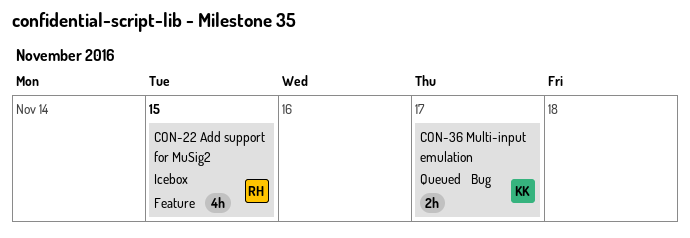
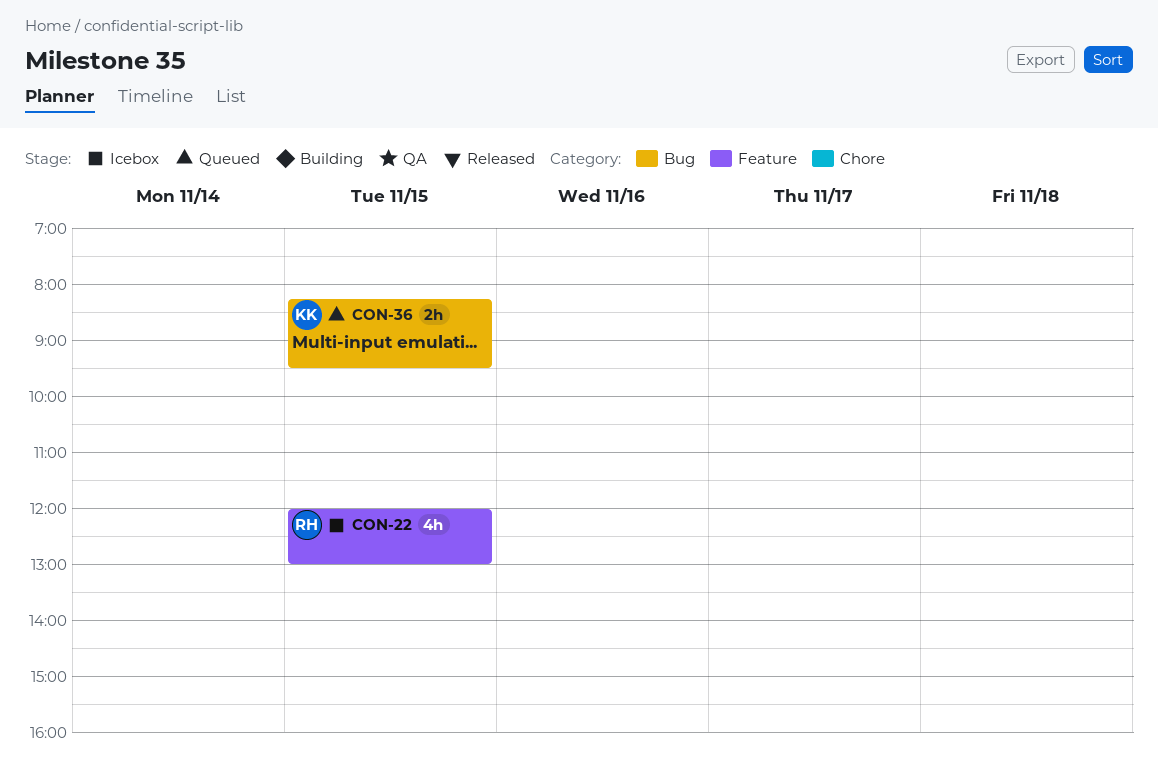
CON-36, day: Nov 17 -> Nov 15

